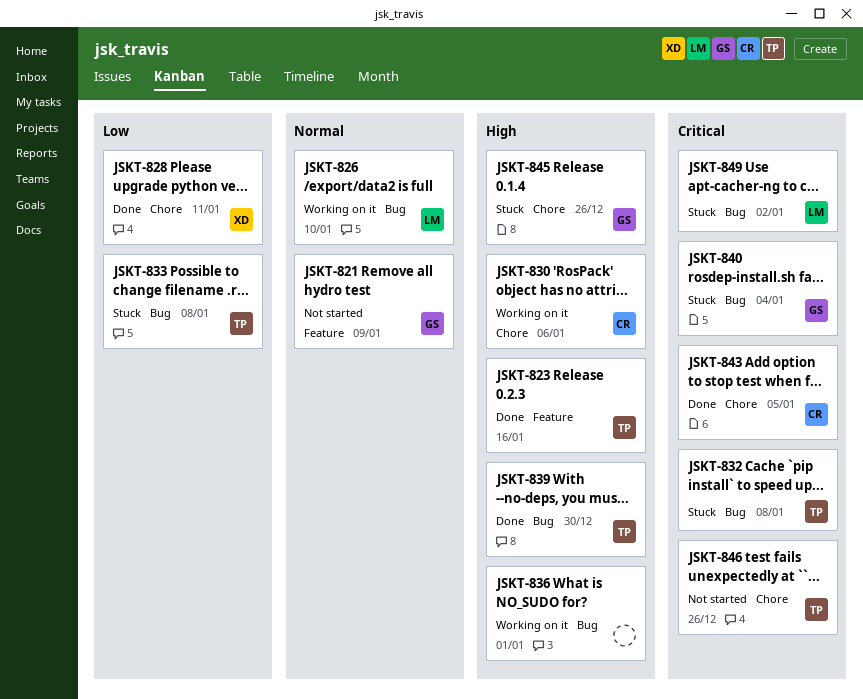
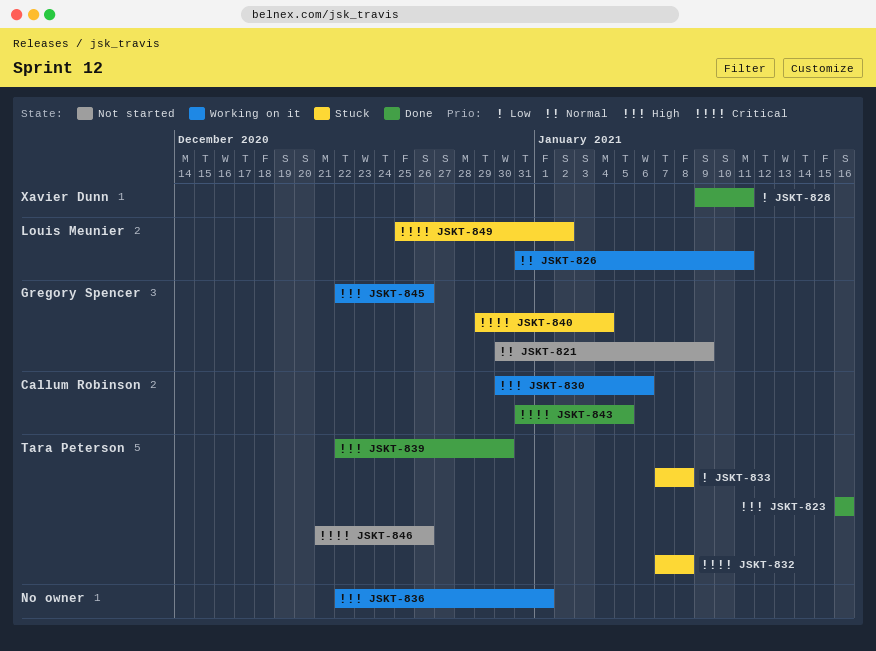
JSKT-826, due: Jan 10 -> Jan 11
JSKT-845, status: Stuck -> Working on it

